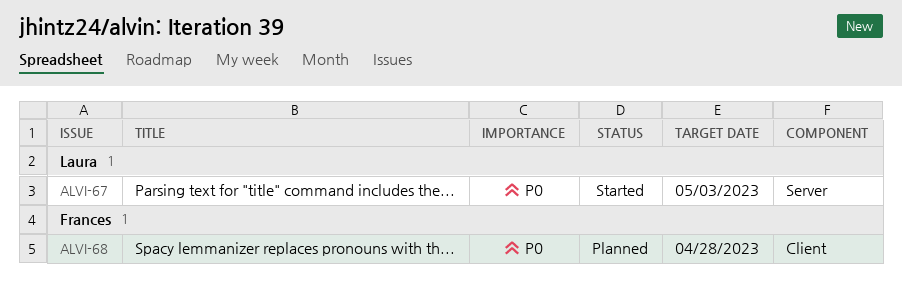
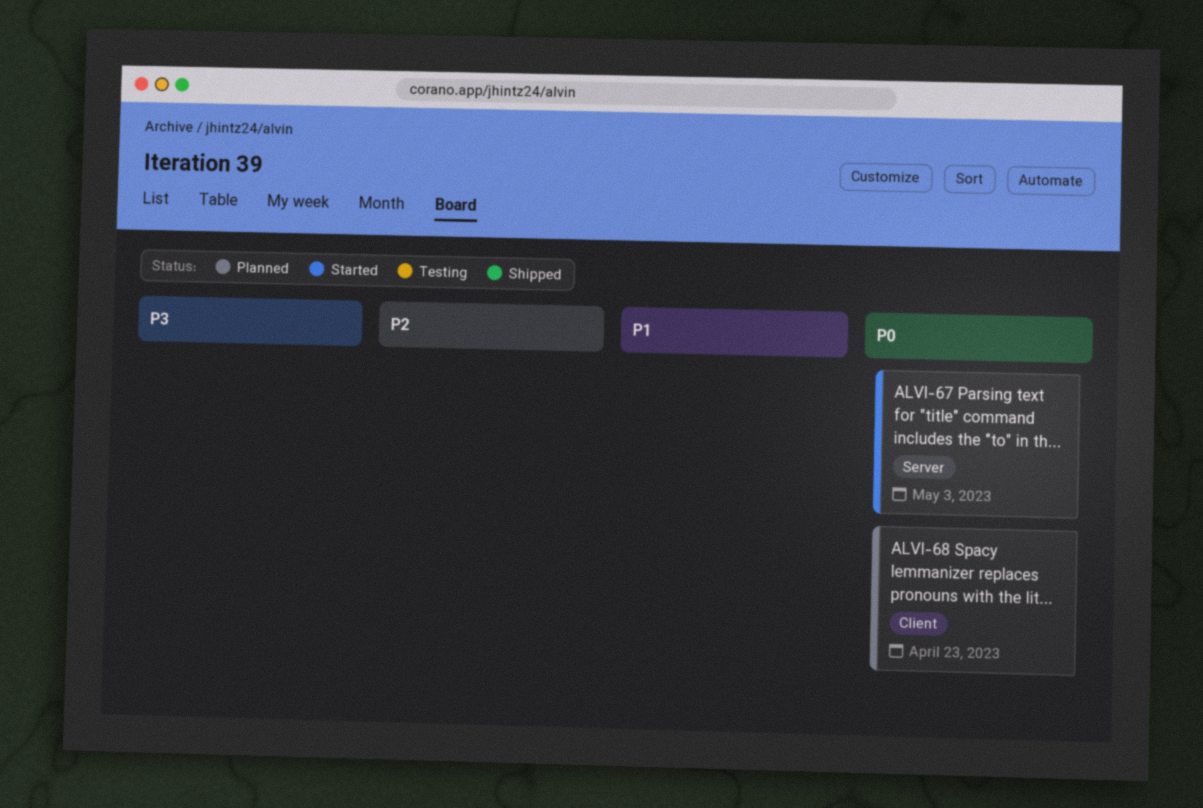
ALVI-68, due: Apr 28 -> Apr 23

